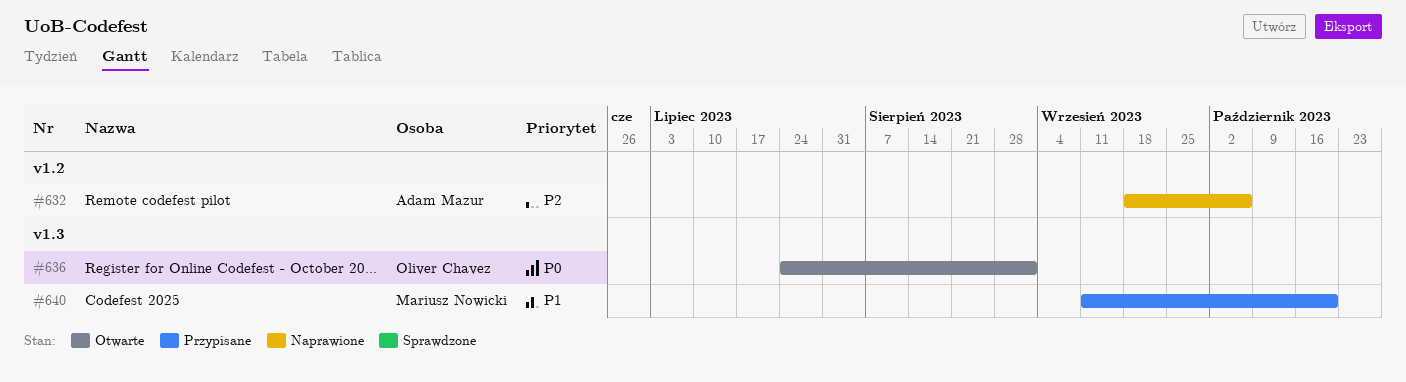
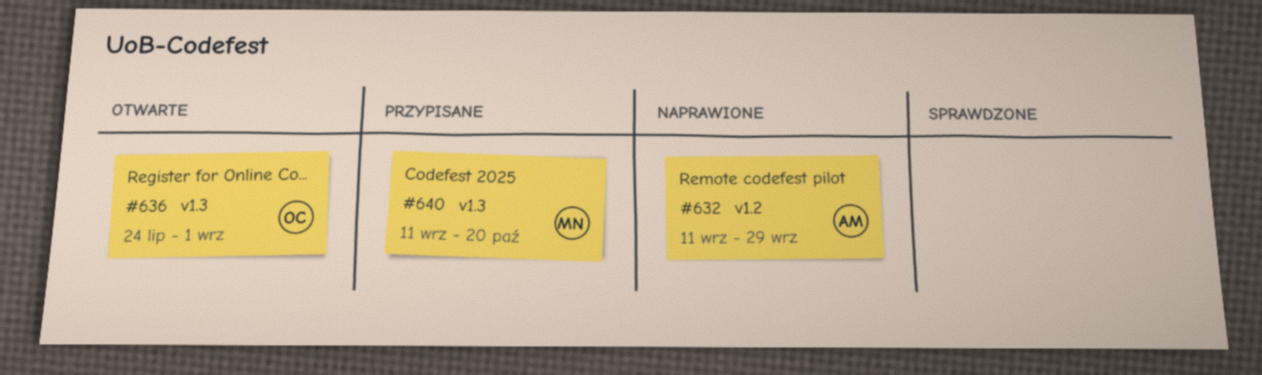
#632, start: Sep 18 -> Sep 11
#632, due: Oct 6 -> Sep 29

